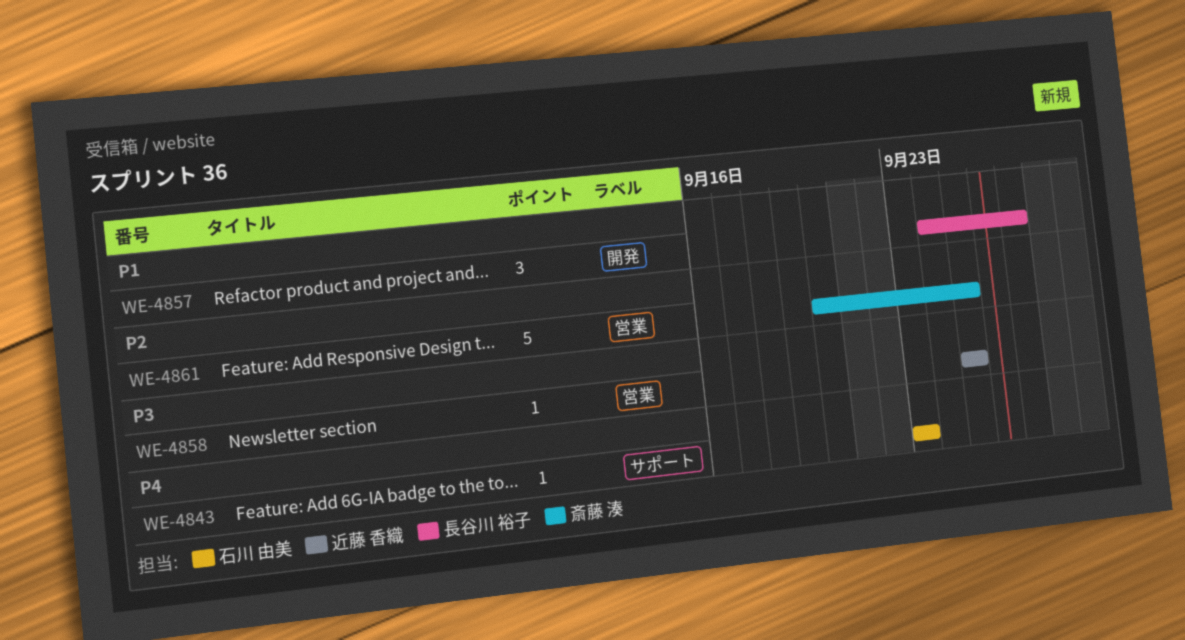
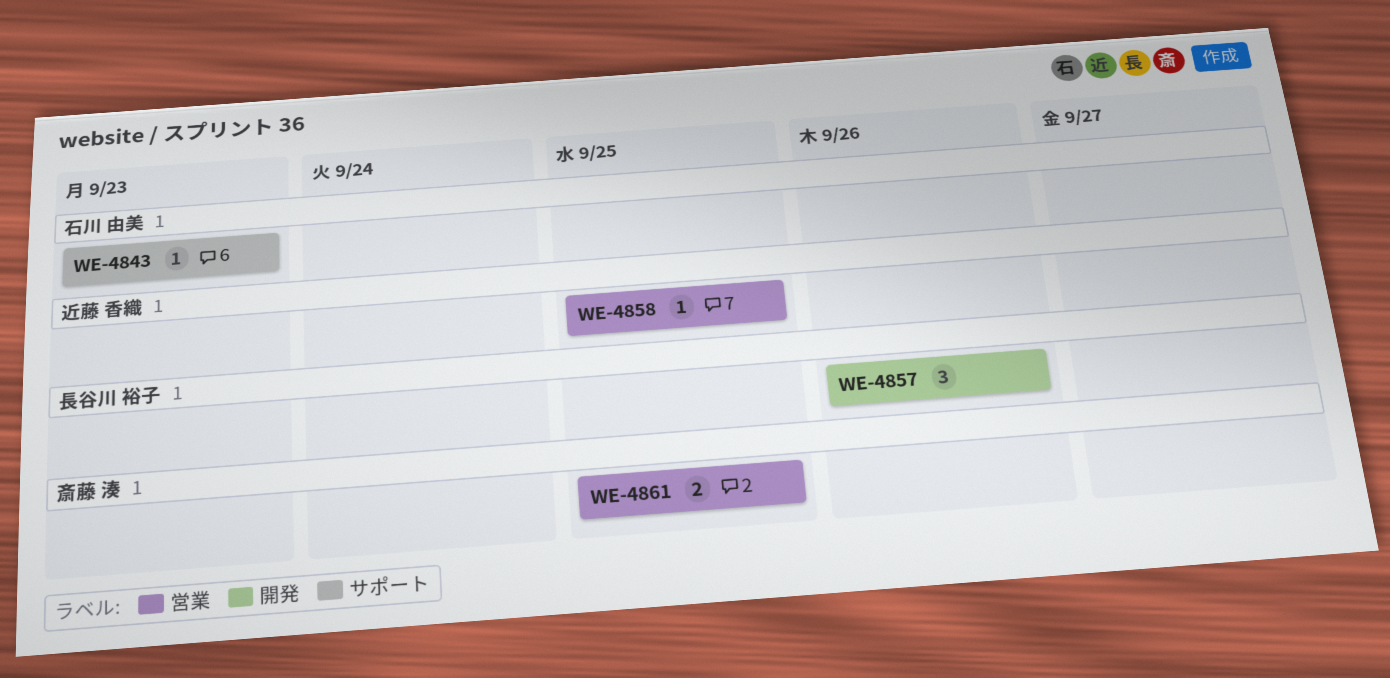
WE-4857, due: Sep 27 -> Sep 26
WE-4861, estimate: 5 -> 2

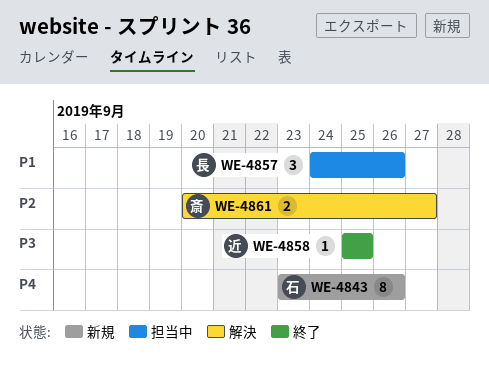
WE-4843, estimate: 1 -> 8
WE-4843, due: Sep 23 -> Sep 26
WE-4861, due: Sep 25 -> Sep 27

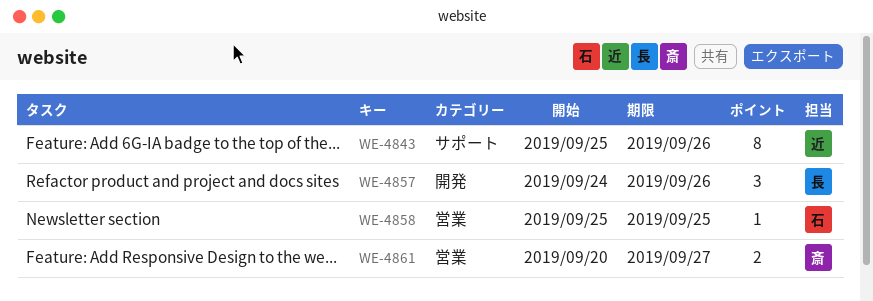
WE-4843, owner: 石 -> 近
WE-4843, start: Sep 23 -> Sep 25
WE-4858, owner: 近 -> 石

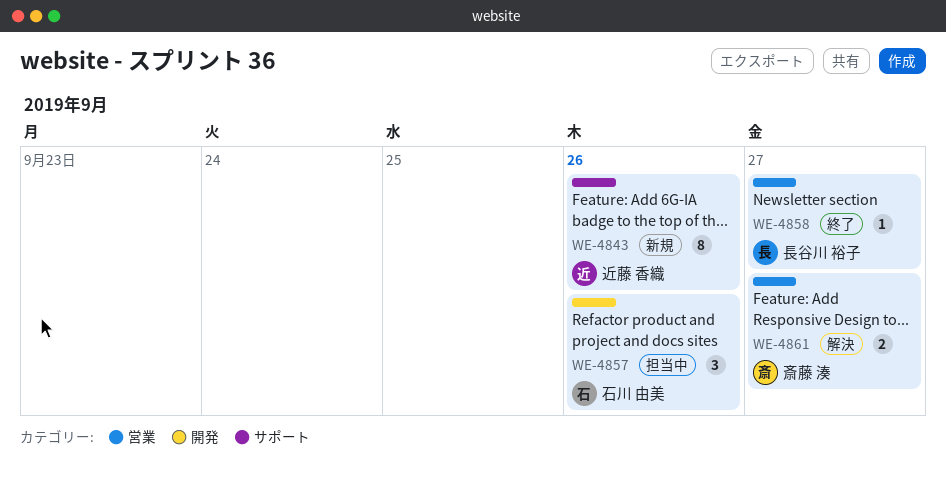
WE-4857, owner: 長谷川 裕子 -> 石川 由美
WE-4858, owner: 石川 由美 -> 長谷川 裕子
WE-4858, due: Sep 25 -> Sep 27

